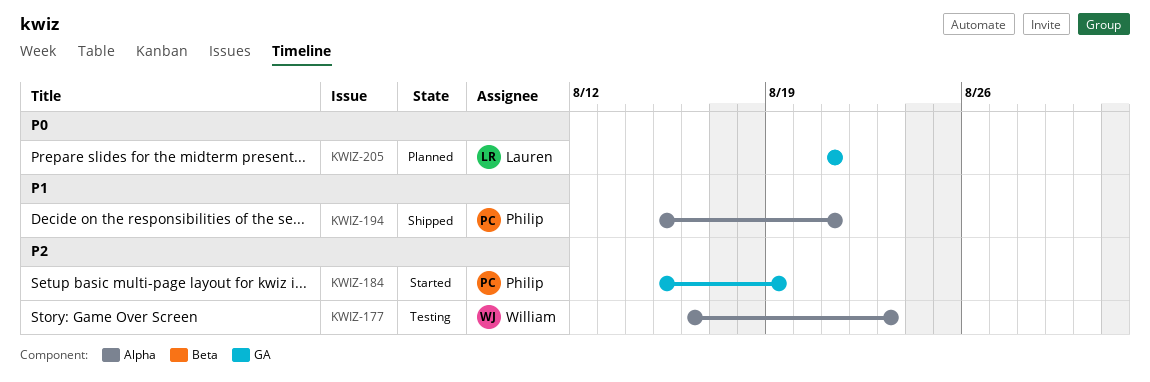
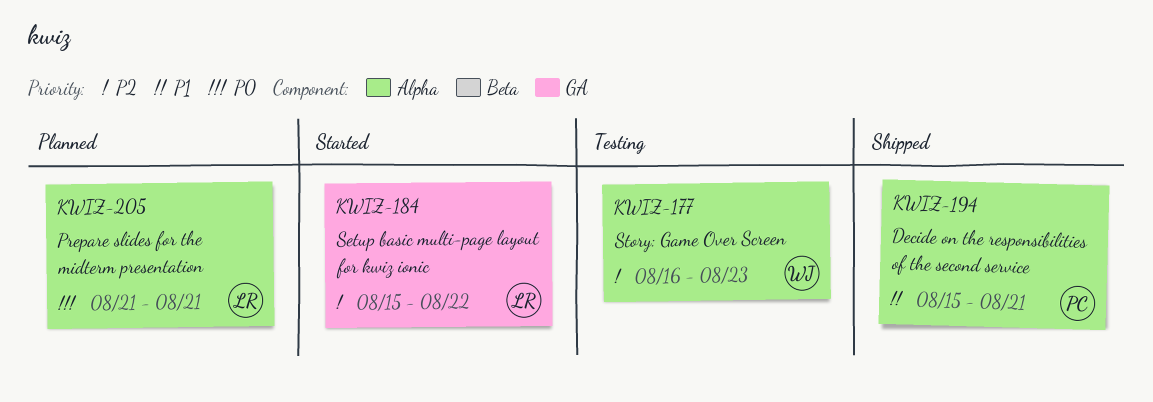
KWIZ-184, owner: Philip -> Lauren
KWIZ-184, due: Aug 19 -> Aug 22
KWIZ-205, label: GA -> Alpha

